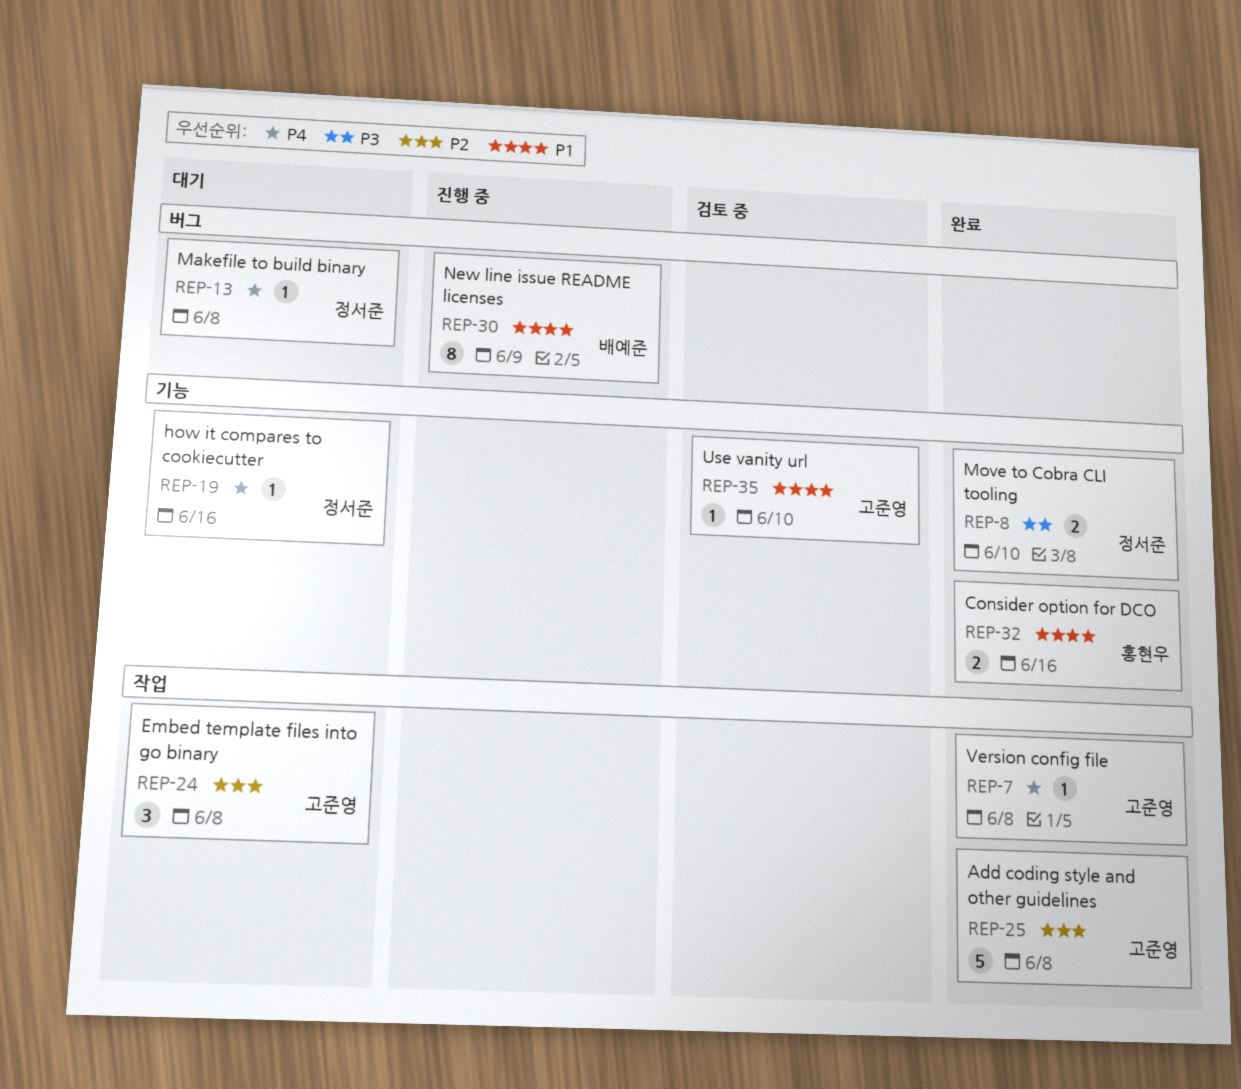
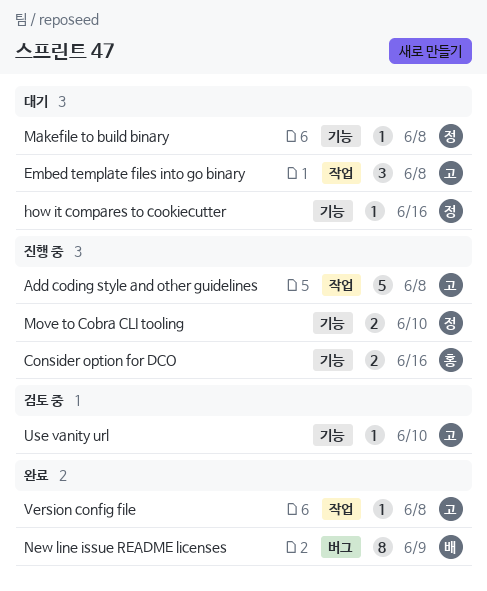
Add coding style and other guidelines, status: 완료 -> 진행 중
Consider option for DCO, status: 완료 -> 진행 중
Makefile to build binary, label: 버그 -> 기능
Move to Cobra CLI tooling, status: 완료 -> 진행 중
New line issue README licenses, status: 진행 중 -> 완료

